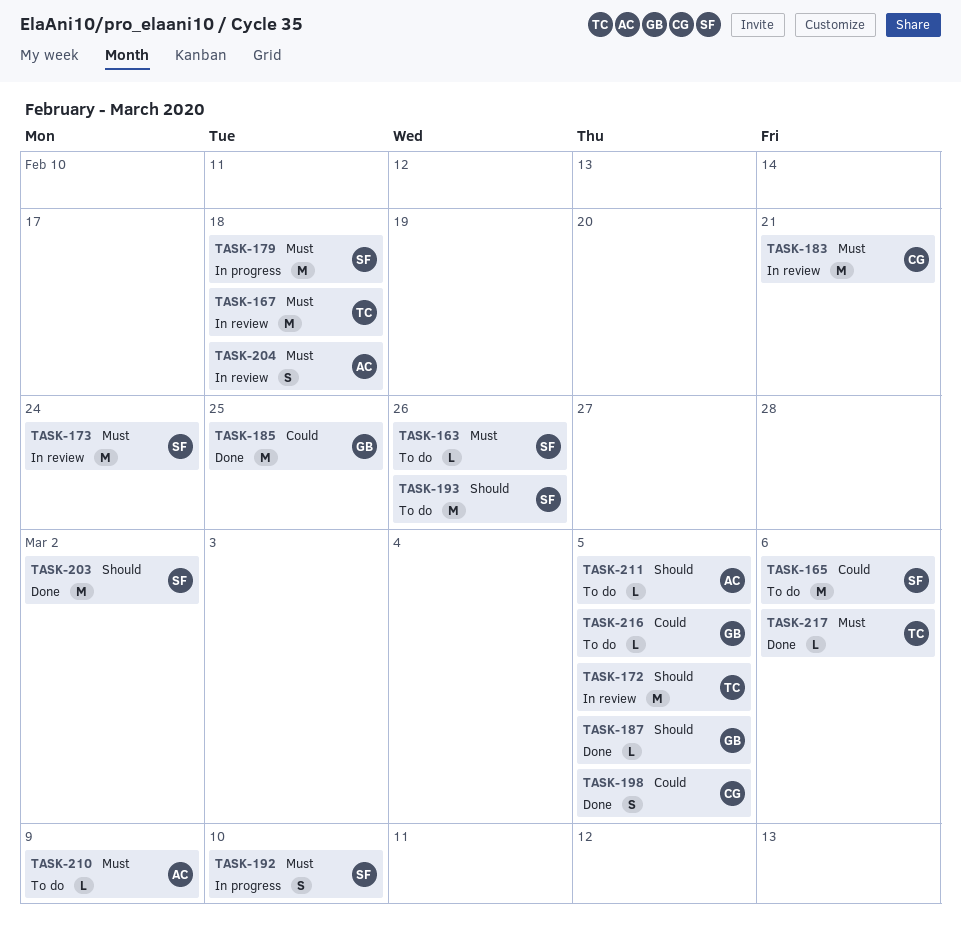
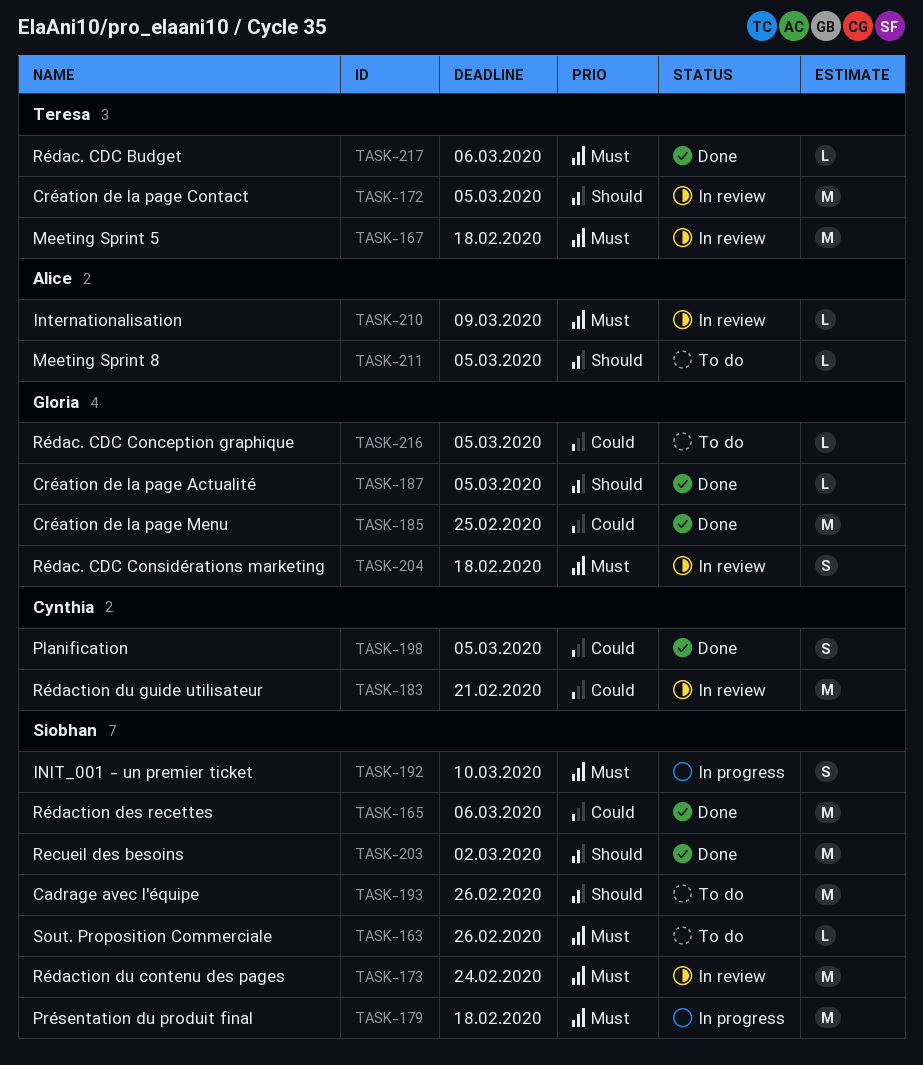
TASK-165, status: To do -> Done
TASK-183, priority: Must -> Could
TASK-204, owner: Alice -> Gloria
TASK-210, status: To do -> In review

